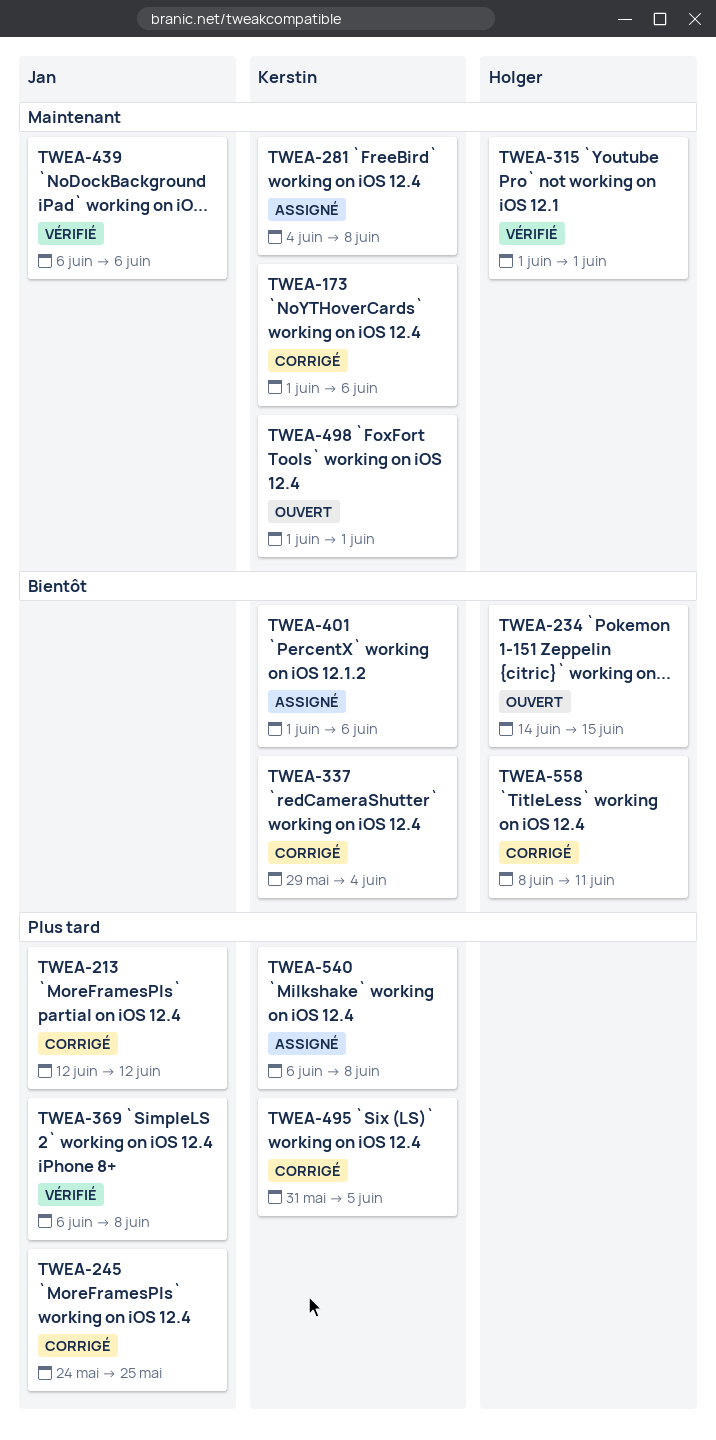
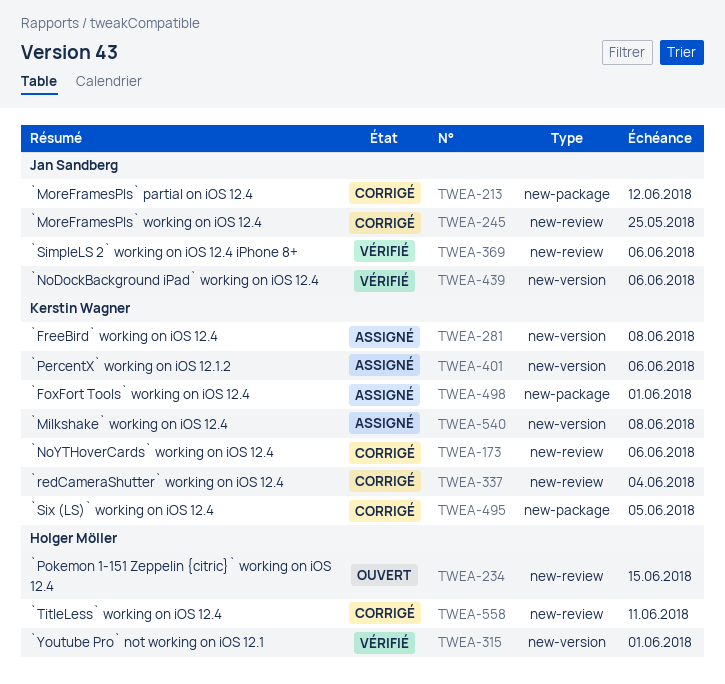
TWEA-369, due: Jun 8 -> Jun 6
TWEA-498, status: Ouvert -> Assigné

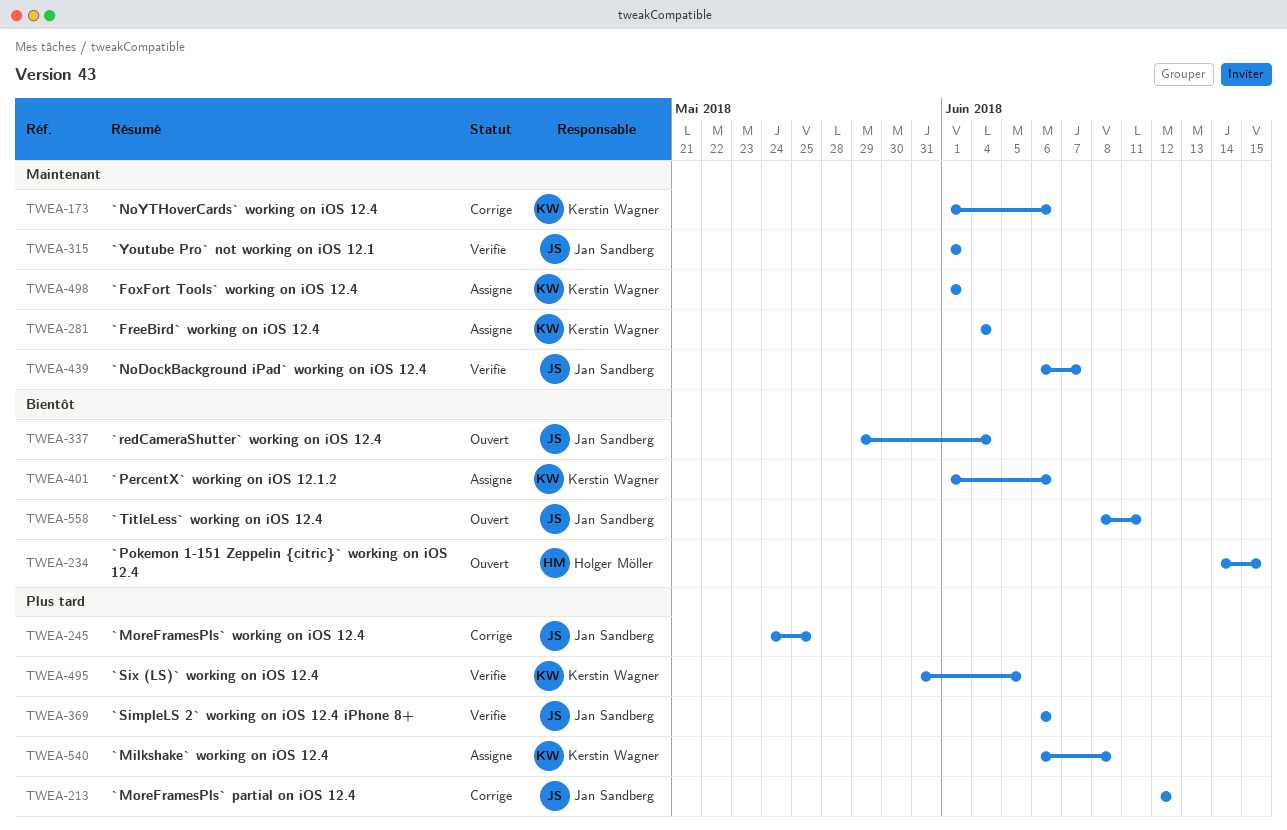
TWEA-281, due: Jun 8 -> Jun 4
TWEA-315, owner: Holger Möller -> Jan Sandberg
TWEA-337, status: Corrigé -> Ouvert
TWEA-337, owner: Kerstin Wagner -> Jan Sandberg
TWEA-439, due: Jun 6 -> Jun 7
TWEA-495, status: Corrigé -> Vérifié
TWEA-558, status: Corrigé -> Ouvert
TWEA-558, owner: Holger Möller -> Jan Sandberg

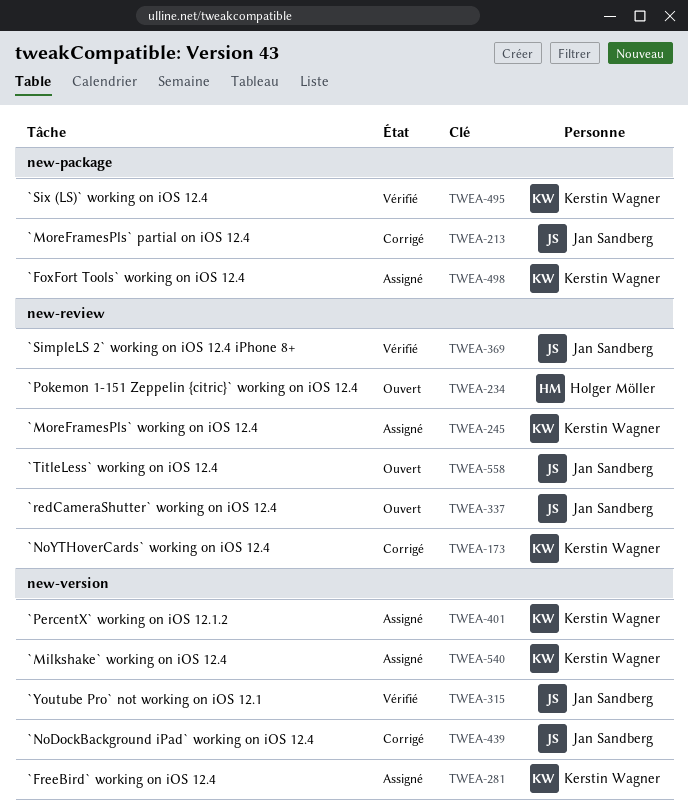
TWEA-245, status: Corrigé -> Assigné
TWEA-245, owner: Jan Sandberg -> Kerstin Wagner
TWEA-439, status: Vérifié -> Corrigé

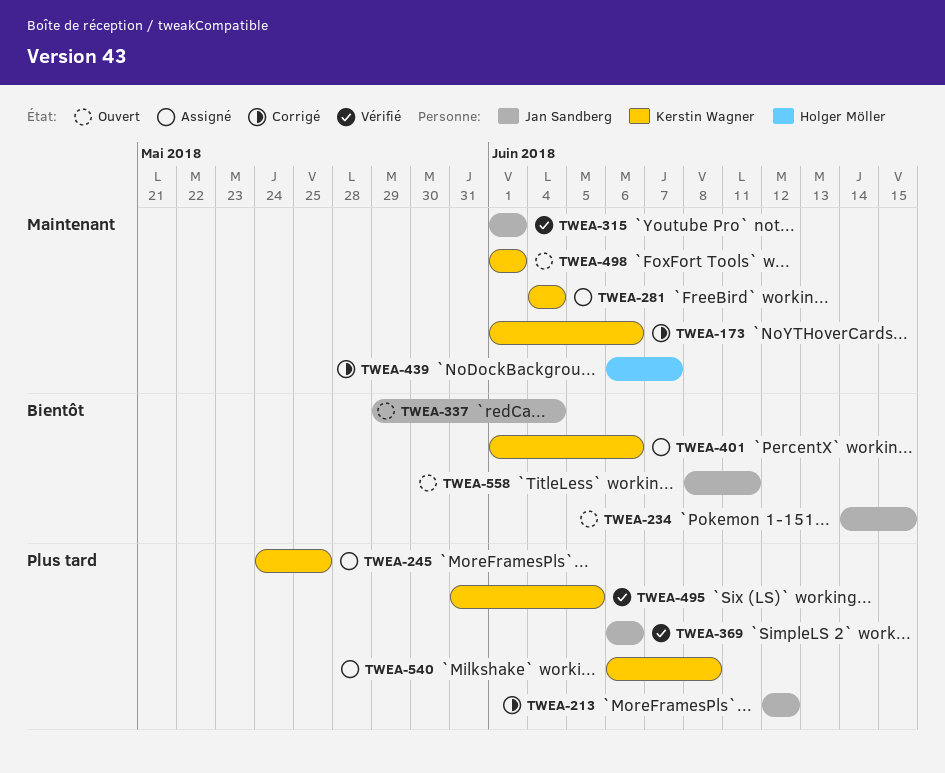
TWEA-234, owner: Holger Möller -> Jan Sandberg
TWEA-439, owner: Jan Sandberg -> Holger Möller
TWEA-498, status: Assigné -> Ouvert

